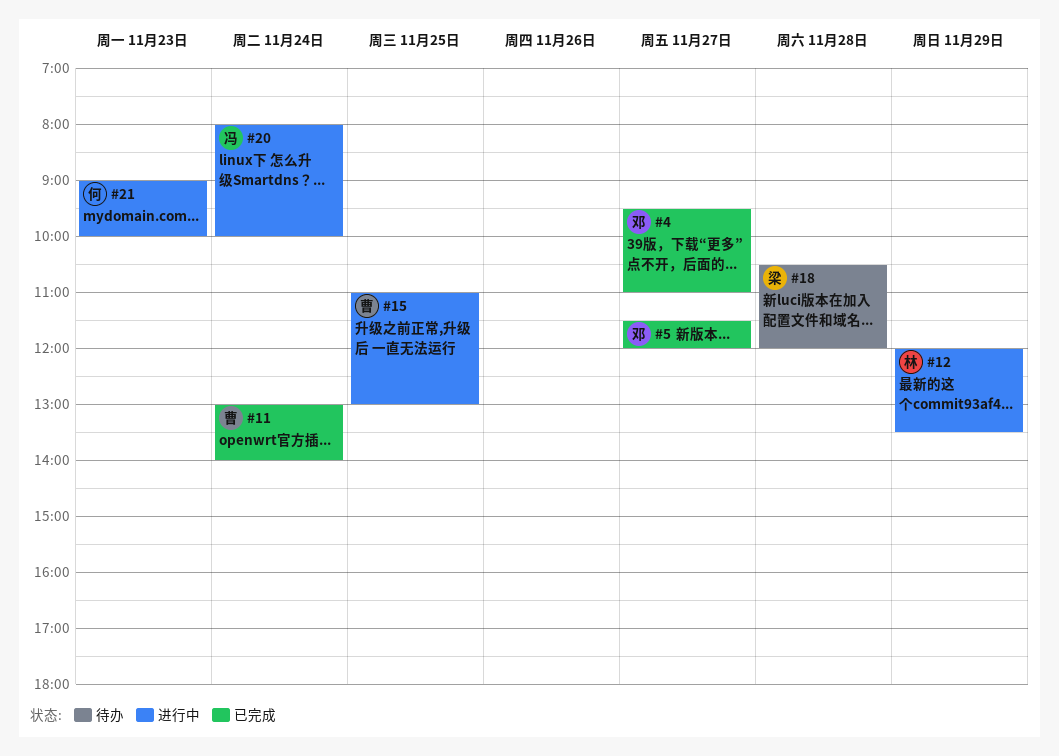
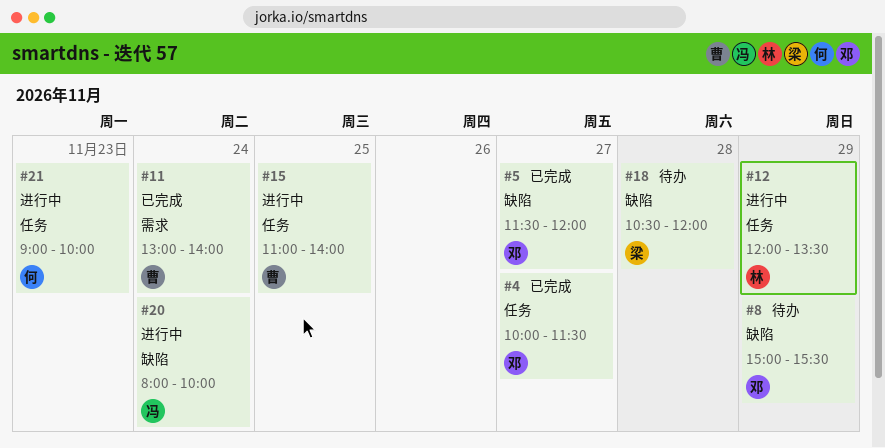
#4, begins: 09:30 -> 10:00
#4, ends: 11:00 -> 11:30
#8: none -> present
#15, ends: 13:00 -> 14:00

